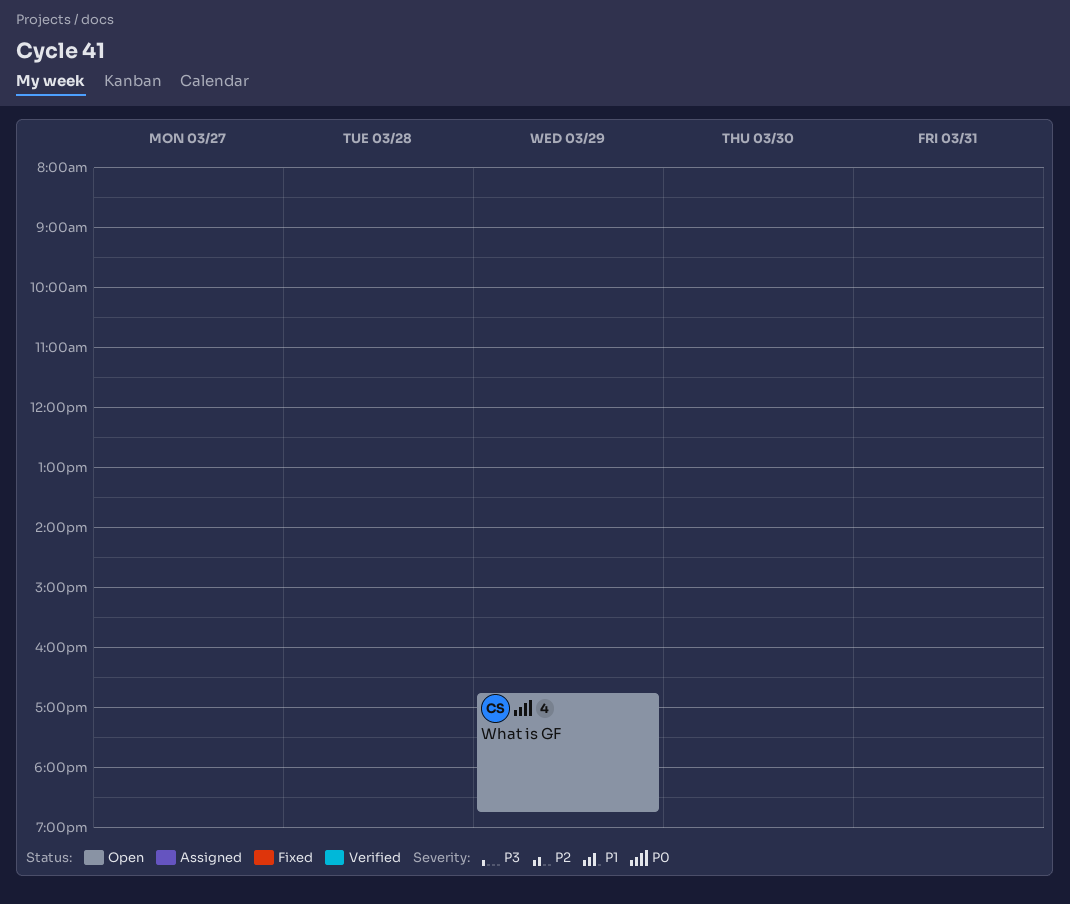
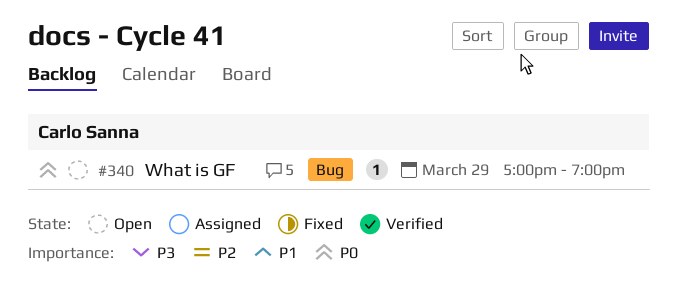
What is GF, estimate: 4 -> 1
What is GF, begins: 16:45 -> 17:00
What is GF, ends: 18:45 -> 19:00

